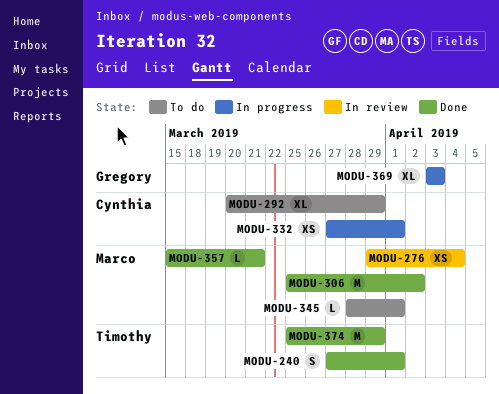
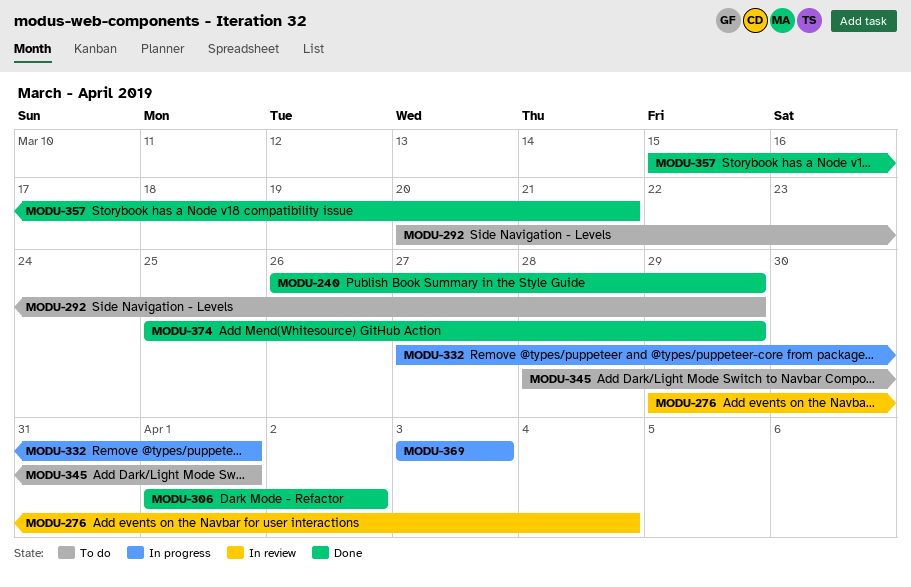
MODU-240, start: Mar 27 -> Mar 26
MODU-240, due: Apr 1 -> Mar 29
MODU-306, start: Mar 25 -> Apr 1

